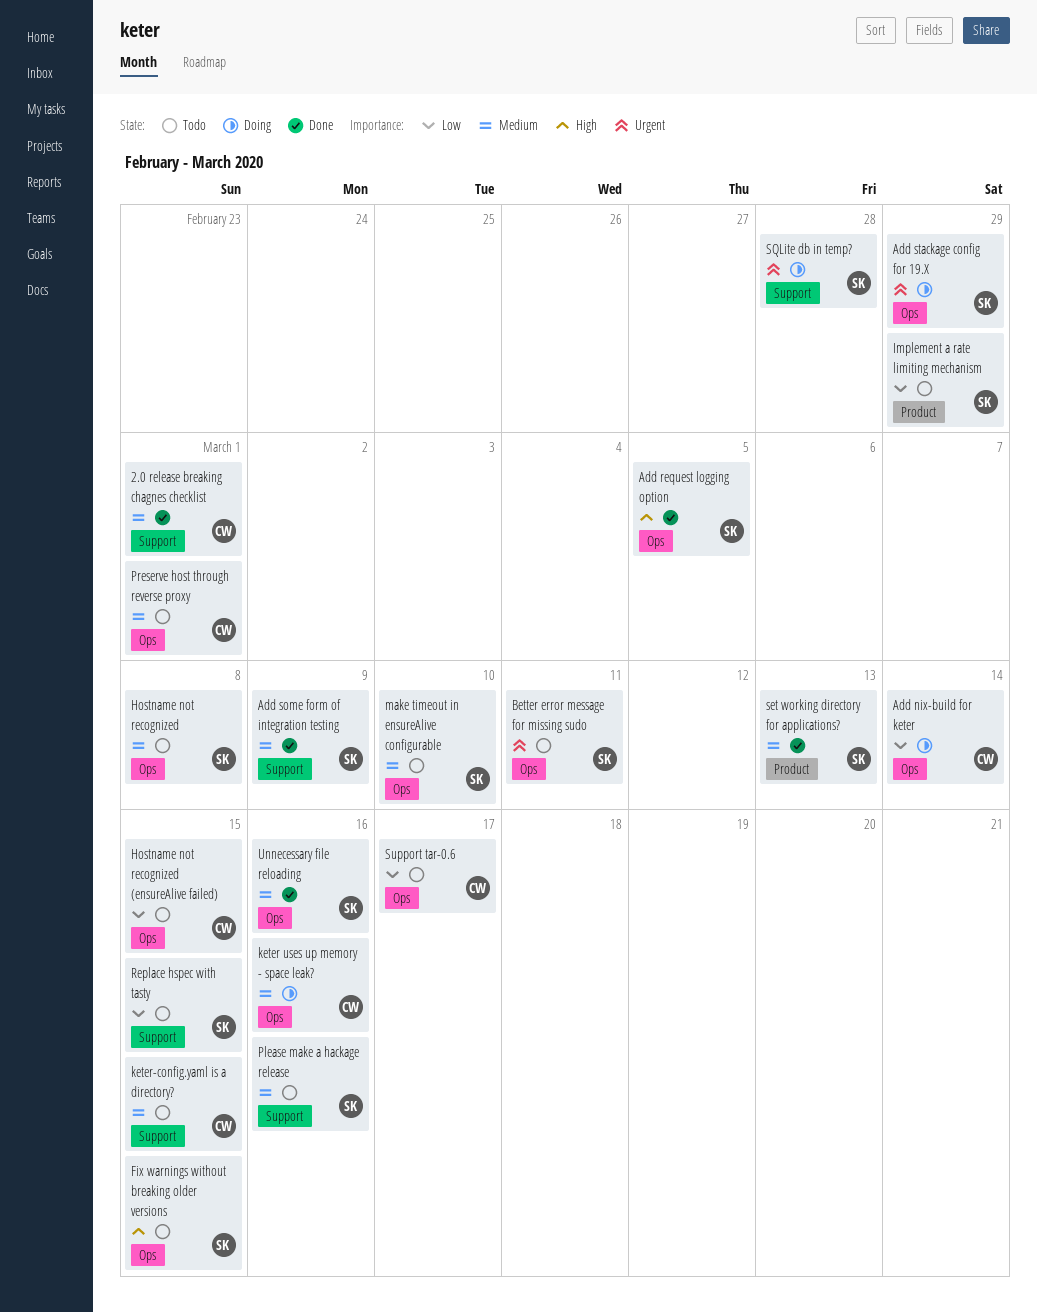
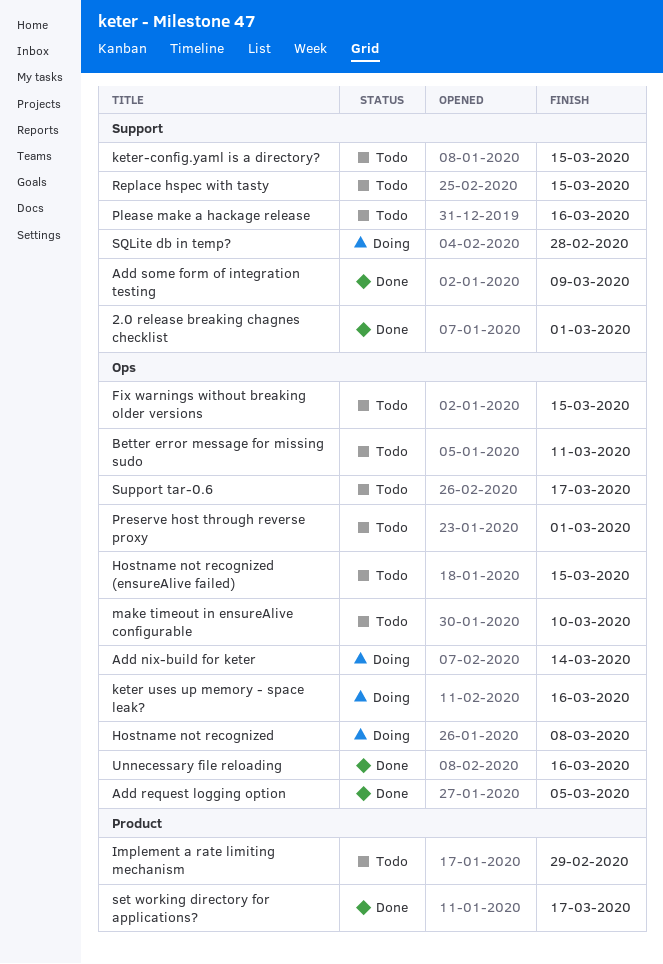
Add stackage config for 19.X: present -> none
Hostname not recognized, status: Todo -> Doing
set working directory for applications?, due: Mar 13 -> Mar 17

